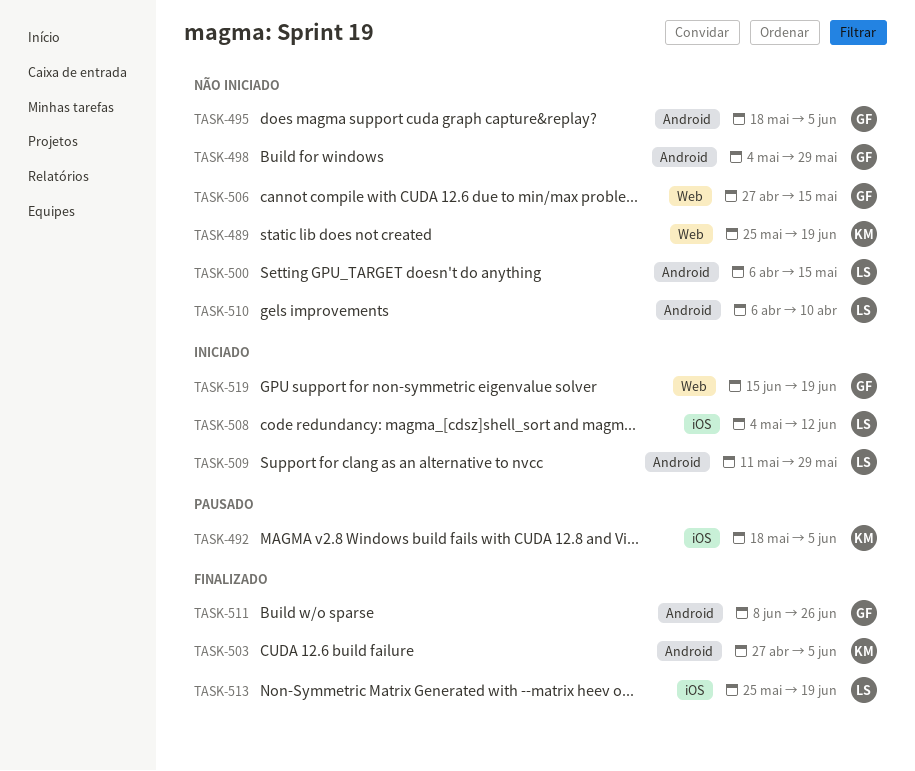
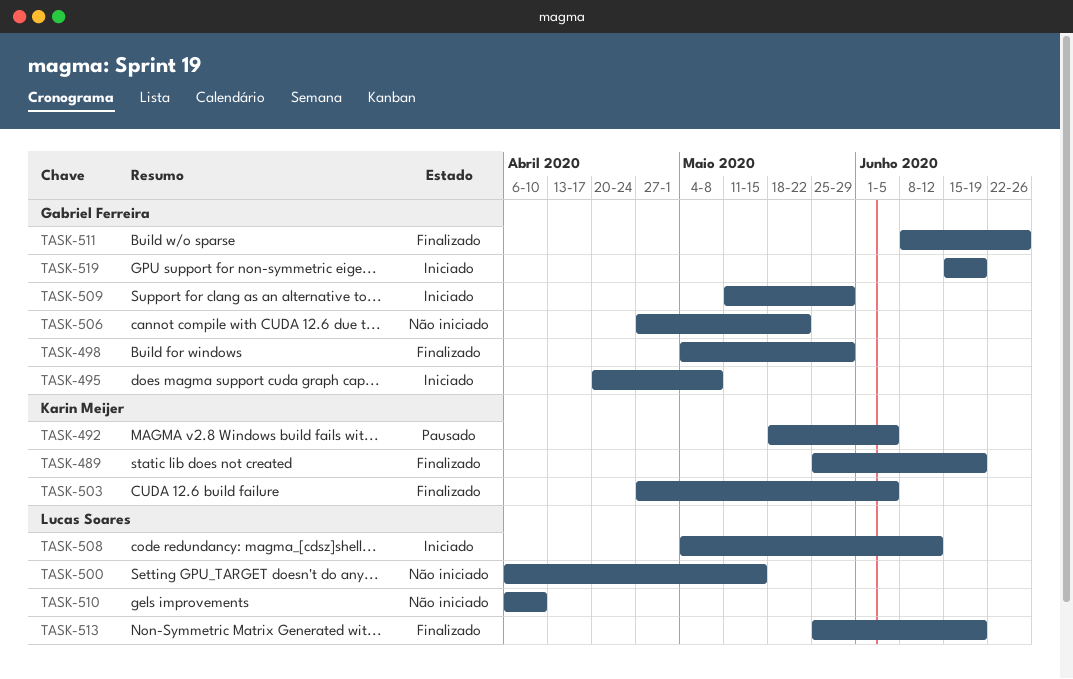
TASK-489, status: Não iniciado -> Finalizado
TASK-495, status: Não iniciado -> Iniciado
TASK-495, start: May 18 -> Apr 20
TASK-495, due: Jun 5 -> May 8
TASK-498, status: Não iniciado -> Finalizado
TASK-506, due: May 15 -> May 22
TASK-509, owner: Lucas Soares -> Gabriel Ferreira

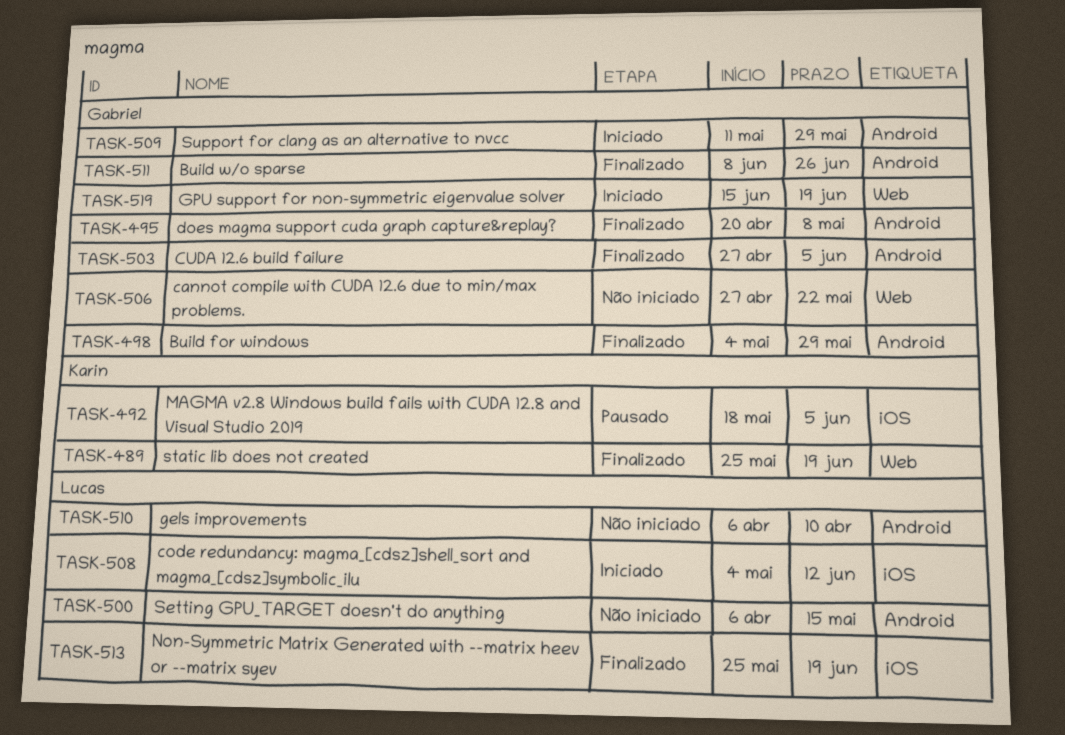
TASK-495, status: Iniciado -> Finalizado
TASK-503, owner: Karin Meijer -> Gabriel Ferreira

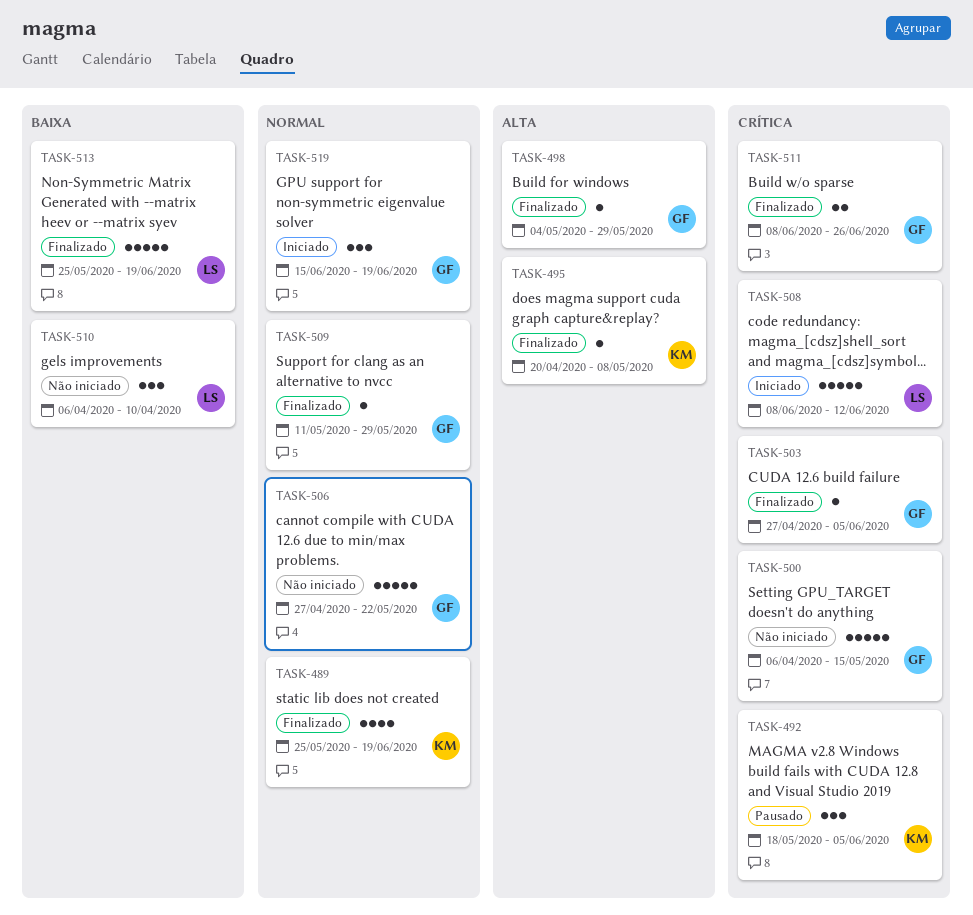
TASK-495, owner: Gabriel -> Karin
TASK-500, owner: Lucas -> Gabriel
TASK-508, start: May 4 -> Jun 8
TASK-509, status: Iniciado -> Finalizado

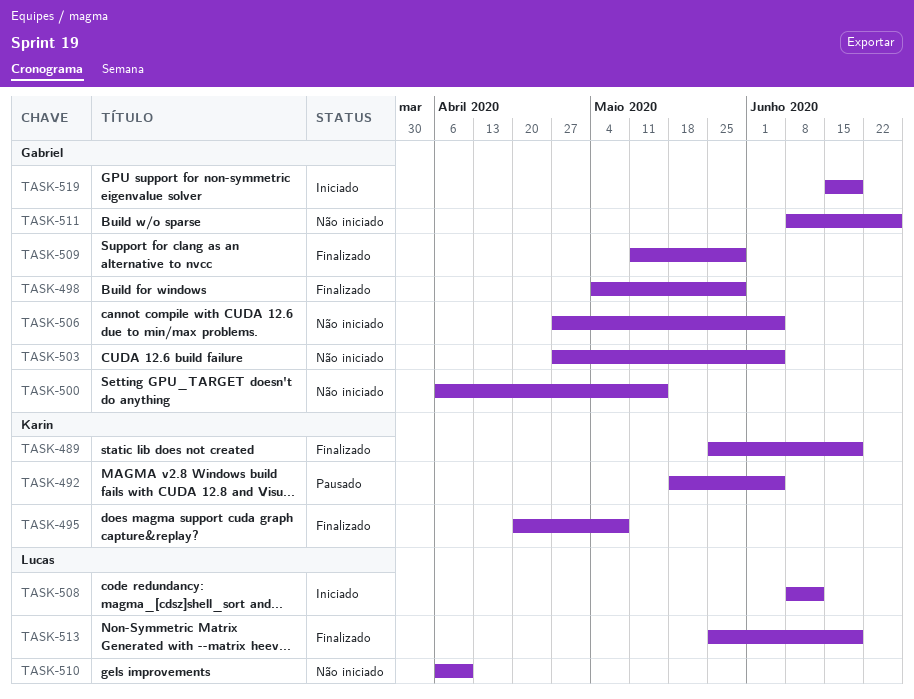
TASK-503, status: Finalizado -> Não iniciado
TASK-506, due: May 22 -> Jun 5
TASK-511, status: Finalizado -> Não iniciado

